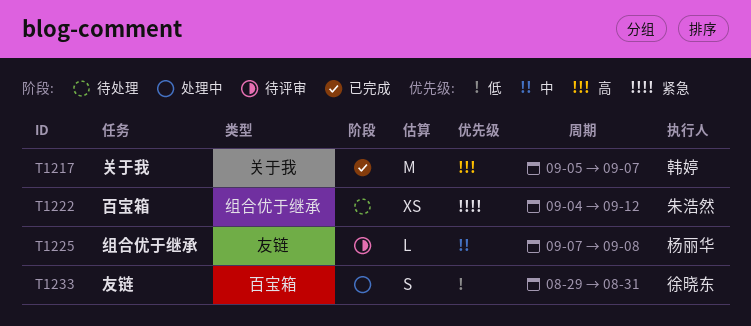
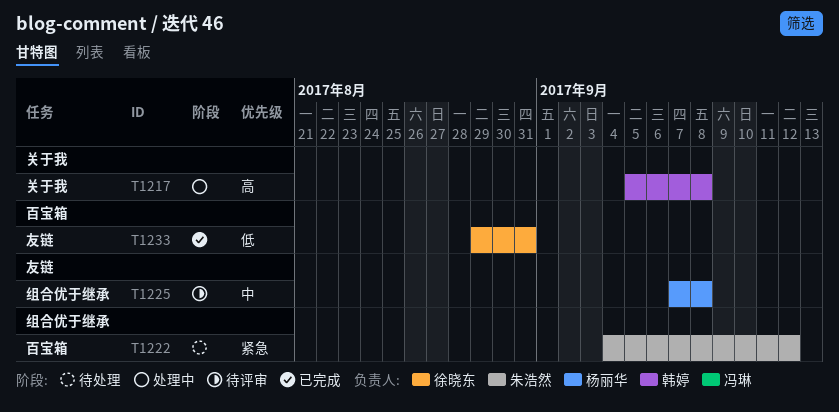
T1217, status: 已完成 -> 处理中
T1217, due: Sep 7 -> Sep 8
T1233, status: 处理中 -> 已完成

